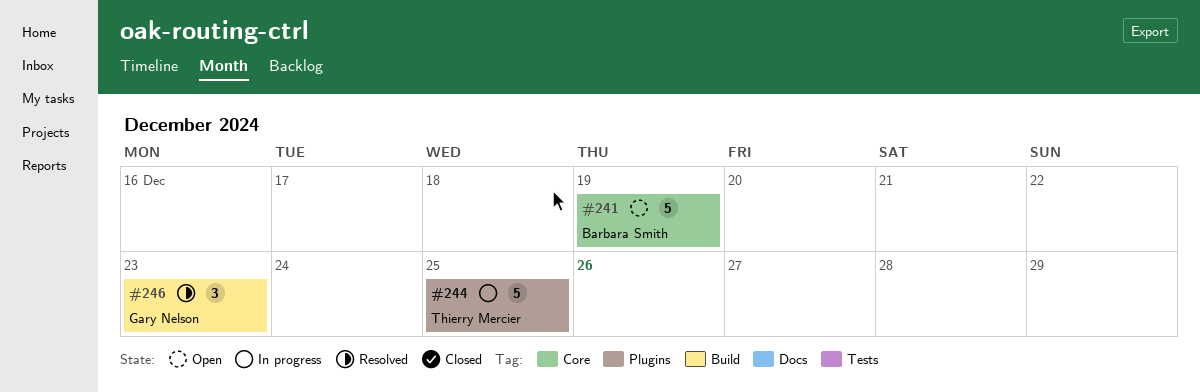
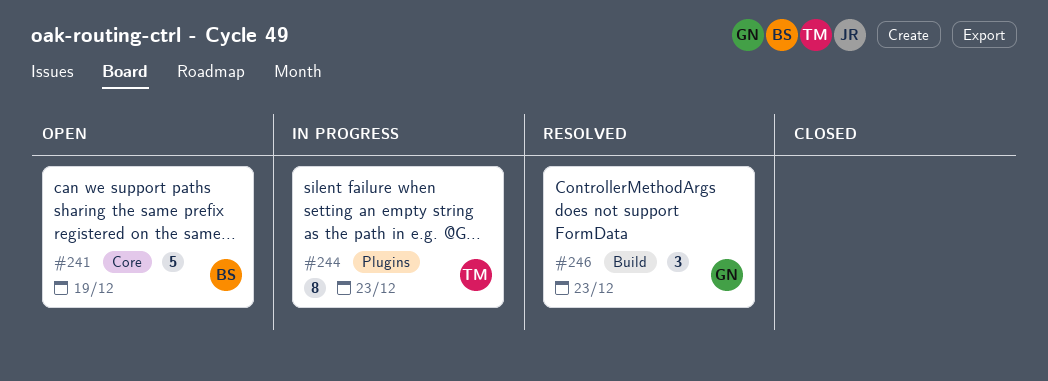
#244, estimate: 5 -> 8
#244, due: Dec 25 -> Dec 23

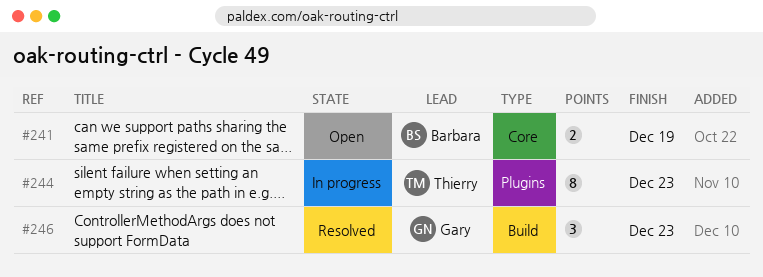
#241, estimate: 5 -> 2

